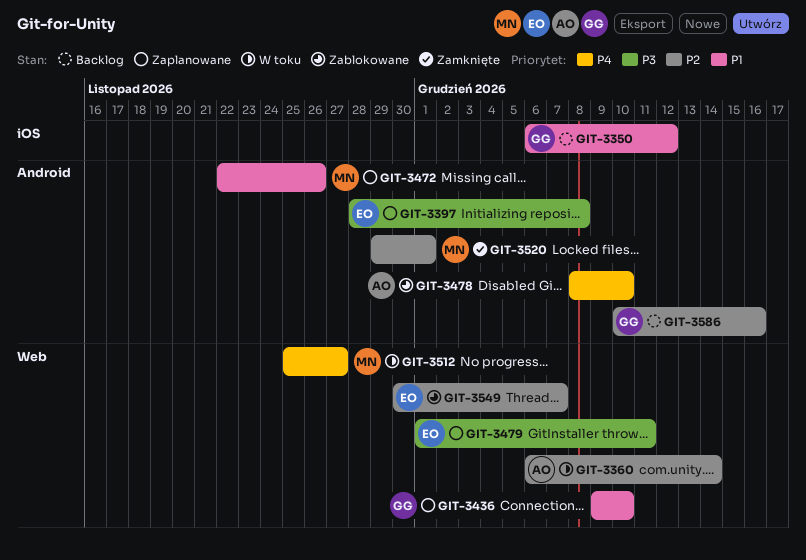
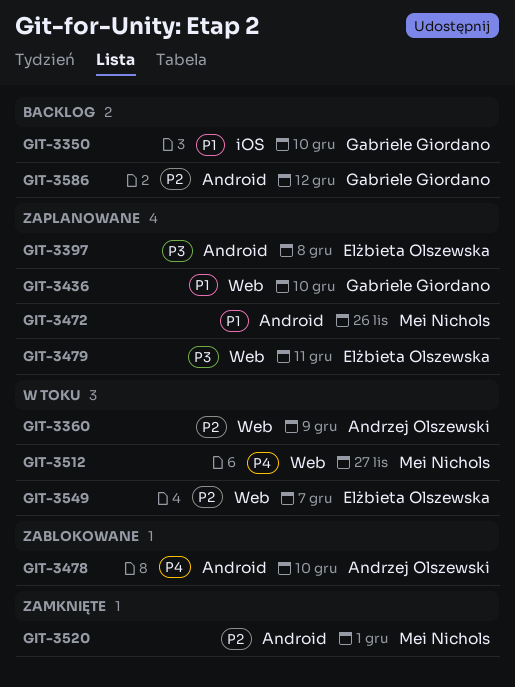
GIT-3350, due: Dec 12 -> Dec 10
GIT-3360, due: Dec 14 -> Dec 9
GIT-3549, status: Zablokowane -> W toku
GIT-3586, due: Dec 16 -> Dec 12

